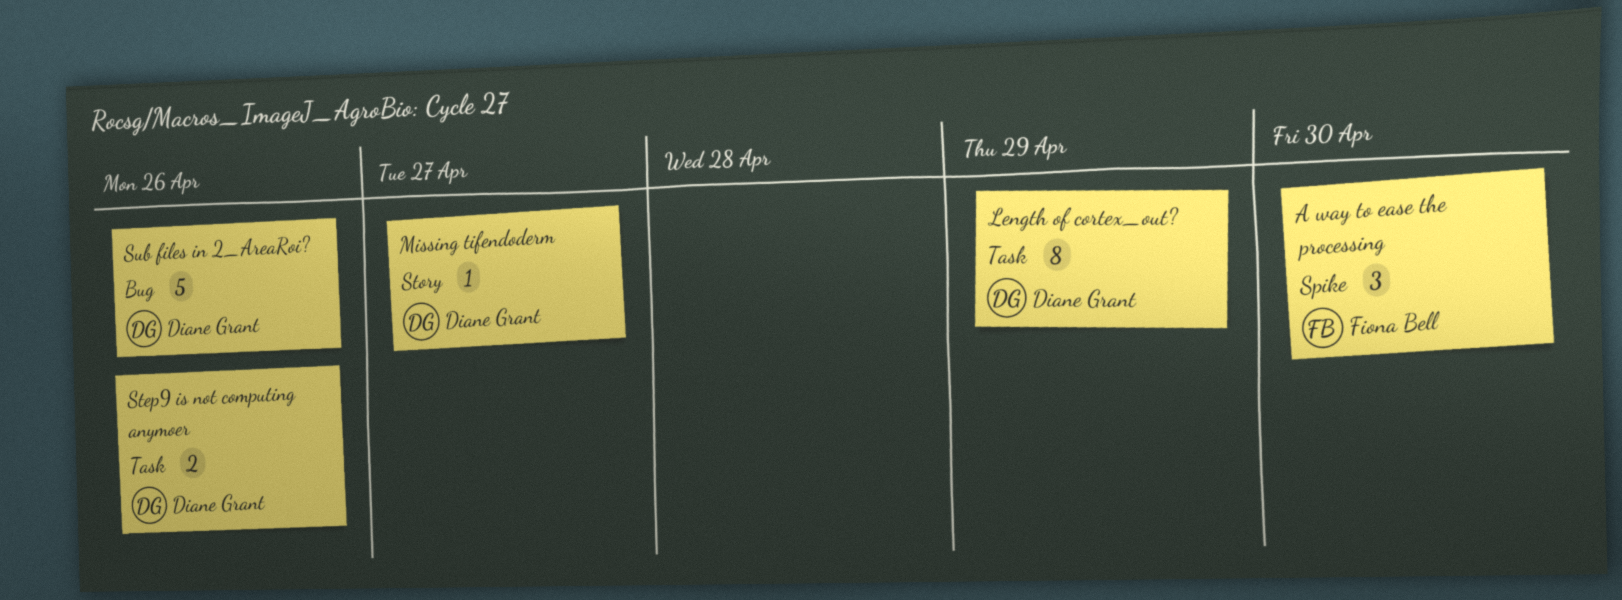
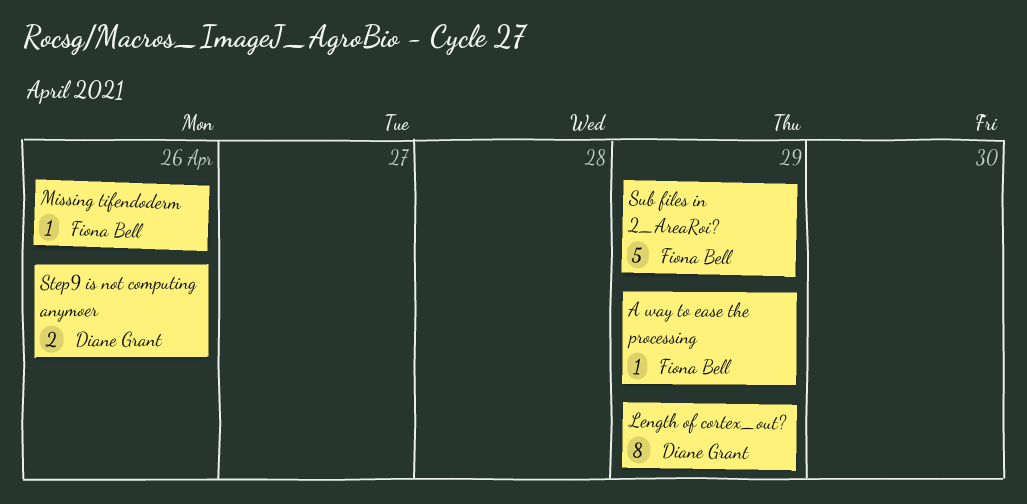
A way to ease the processing, estimate: 3 -> 1
A way to ease the processing, due: Apr 30 -> Apr 29
Missing tifendoderm, owner: Diane Grant -> Fiona Bell
Missing tifendoderm, due: Apr 27 -> Apr 26
Sub files in 2_AreaRoi?, owner: Diane Grant -> Fiona Bell
Sub files in 2_AreaRoi?, due: Apr 26 -> Apr 29

